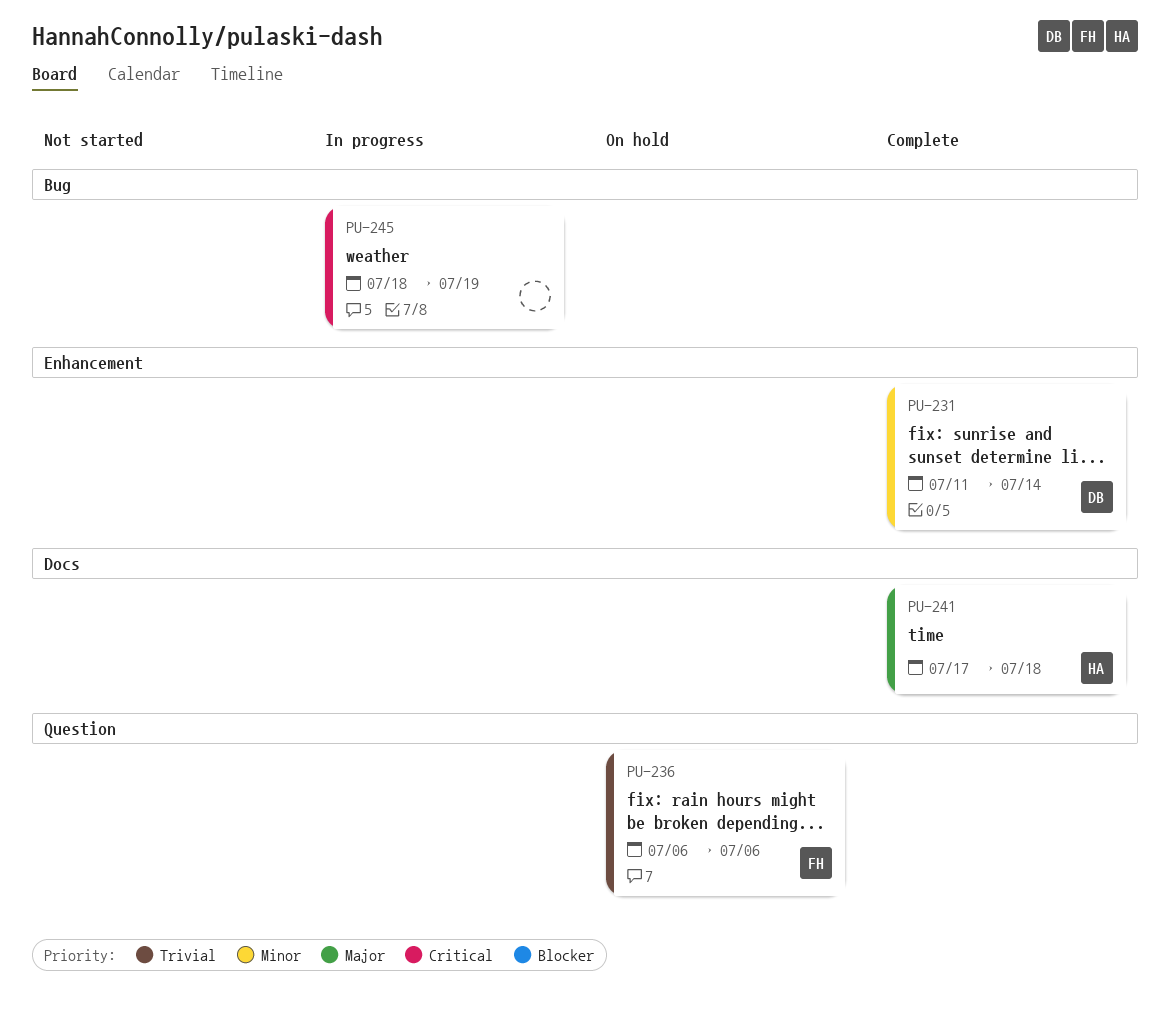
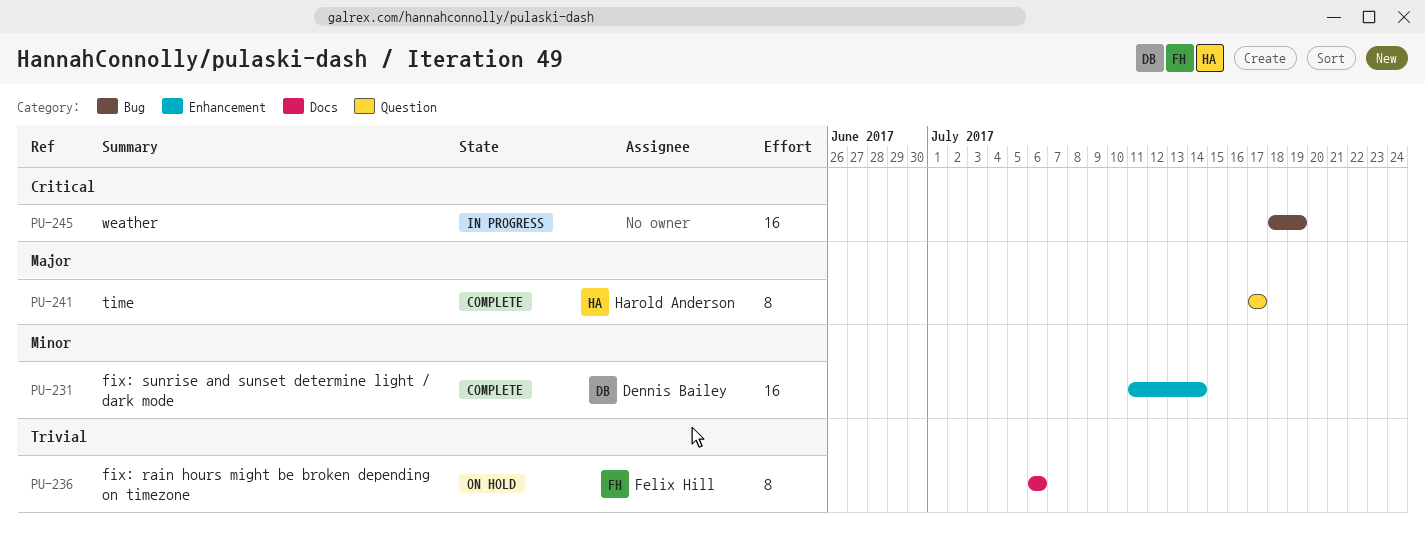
PU-236, label: Question -> Docs
PU-241, label: Docs -> Question
PU-241, due: Jul 18 -> Jul 17

